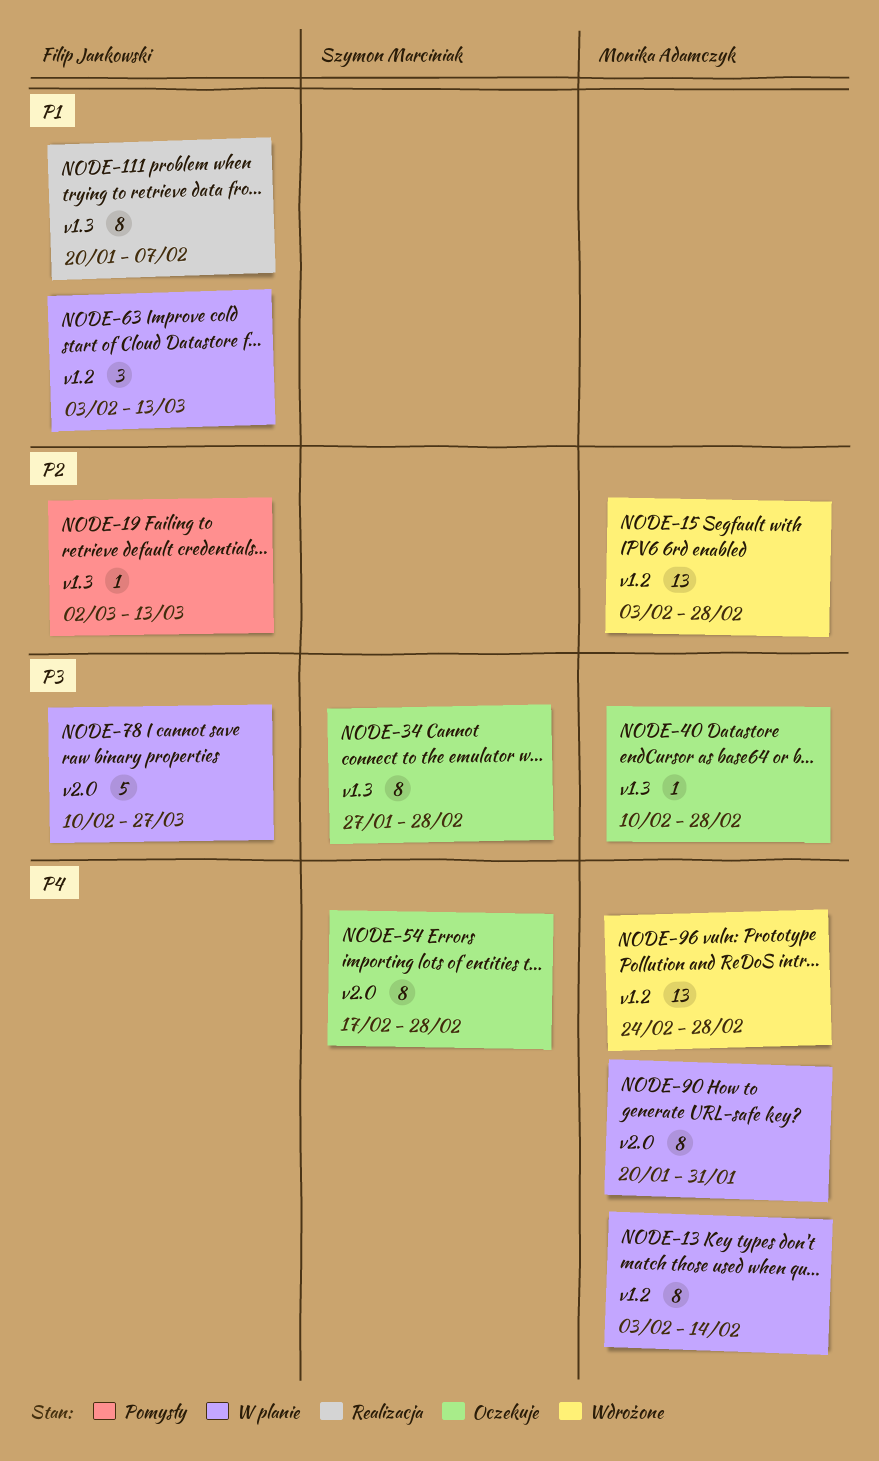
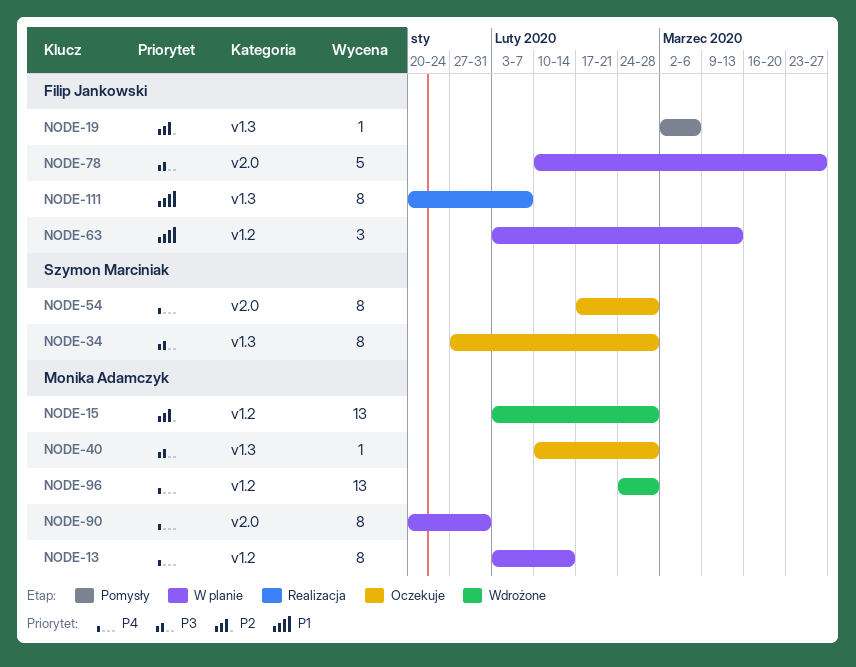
NODE-19, due: Mar 13 -> Mar 6

